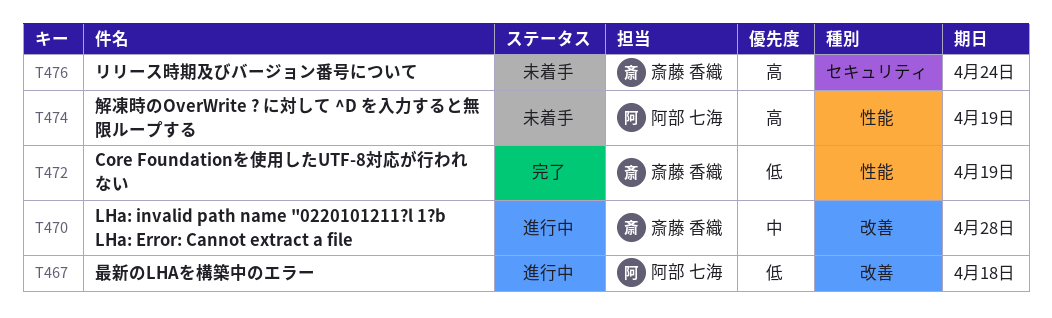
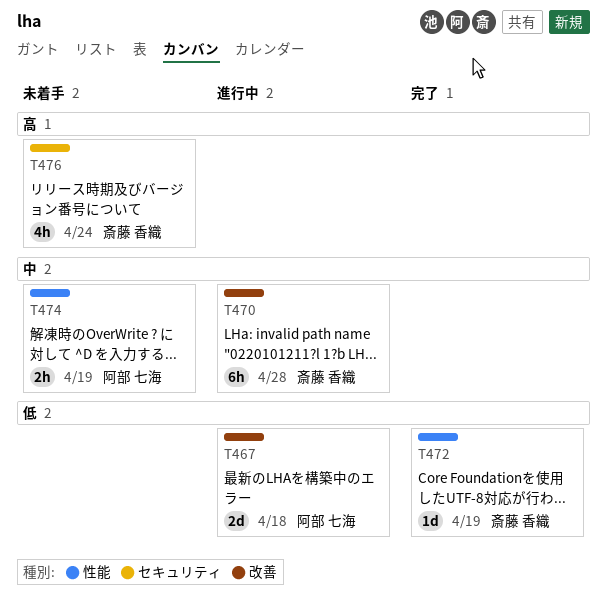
T474, priority: 高 -> 中

